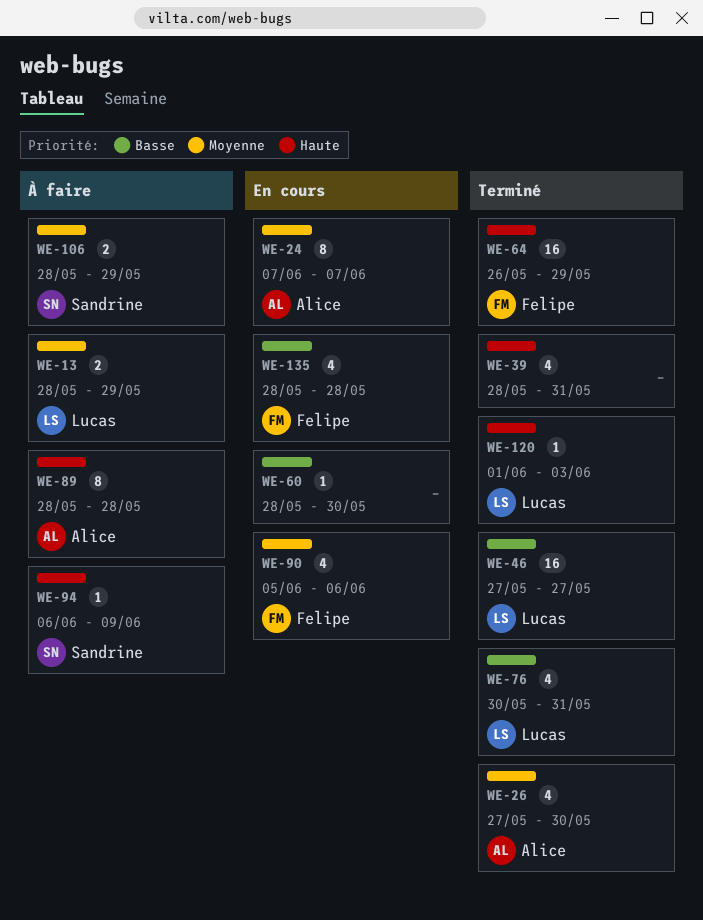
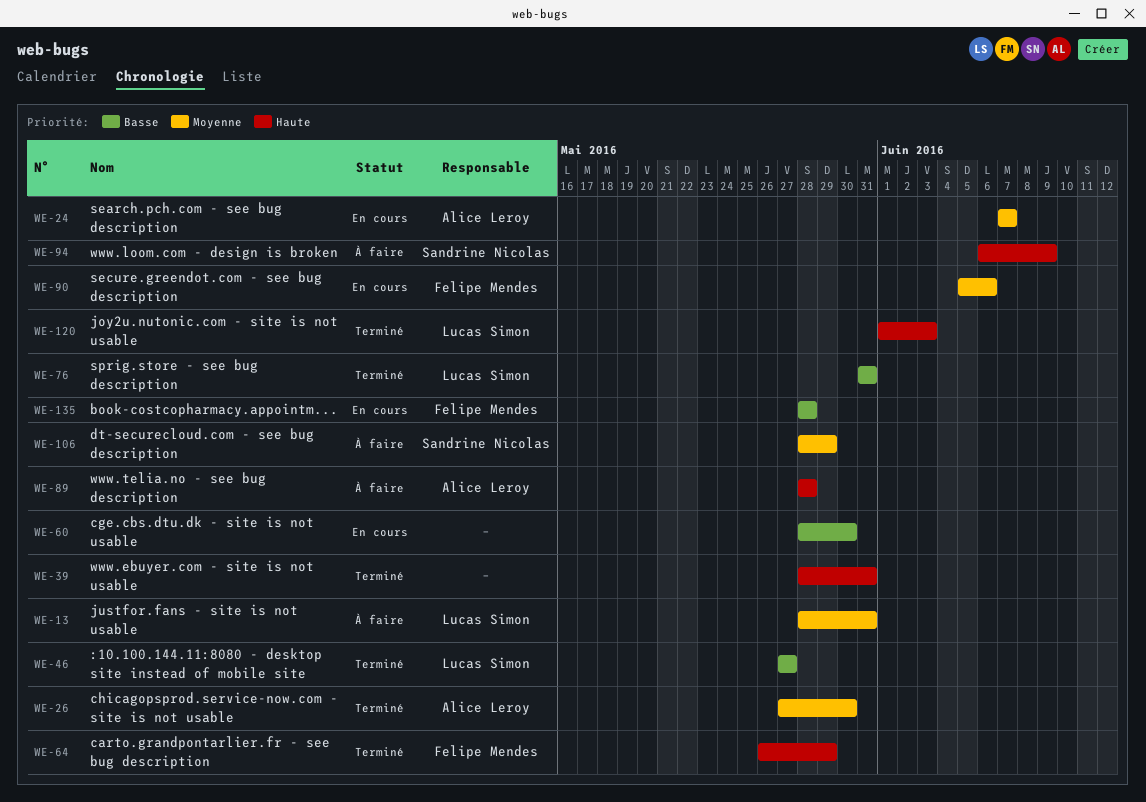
WE-13, due: May 29 -> May 31
WE-76, start: May 30 -> May 31

